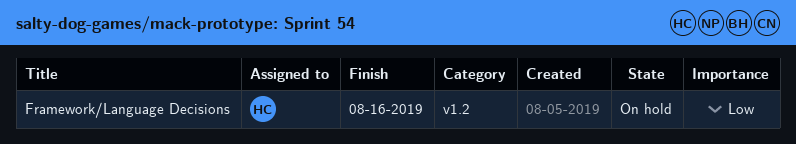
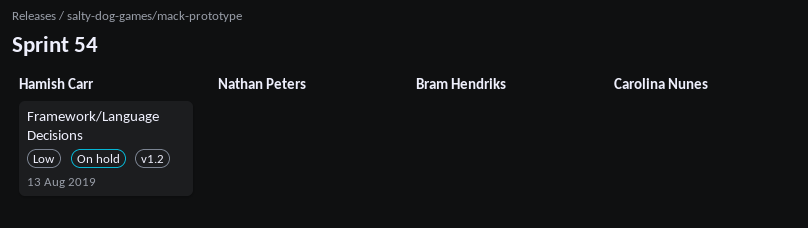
Framework/Language Decisions, due: Aug 16 -> Aug 13

